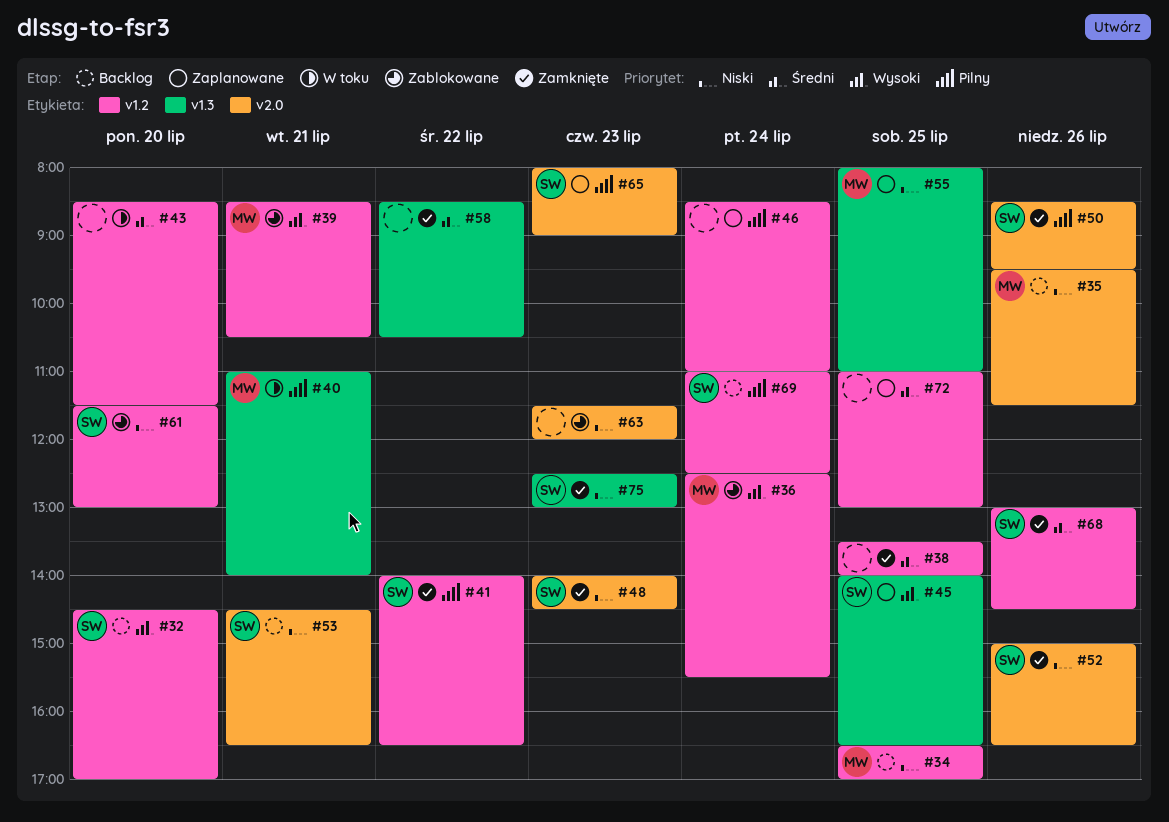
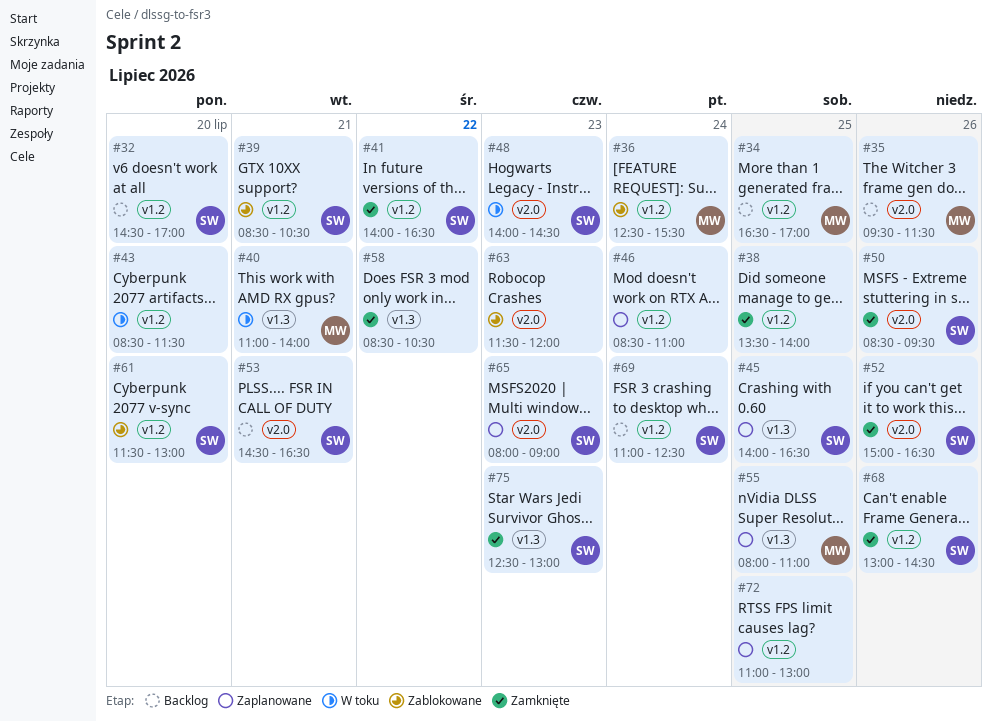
#39, owner: MW -> SW
#48, status: Zamknięte -> W toku

